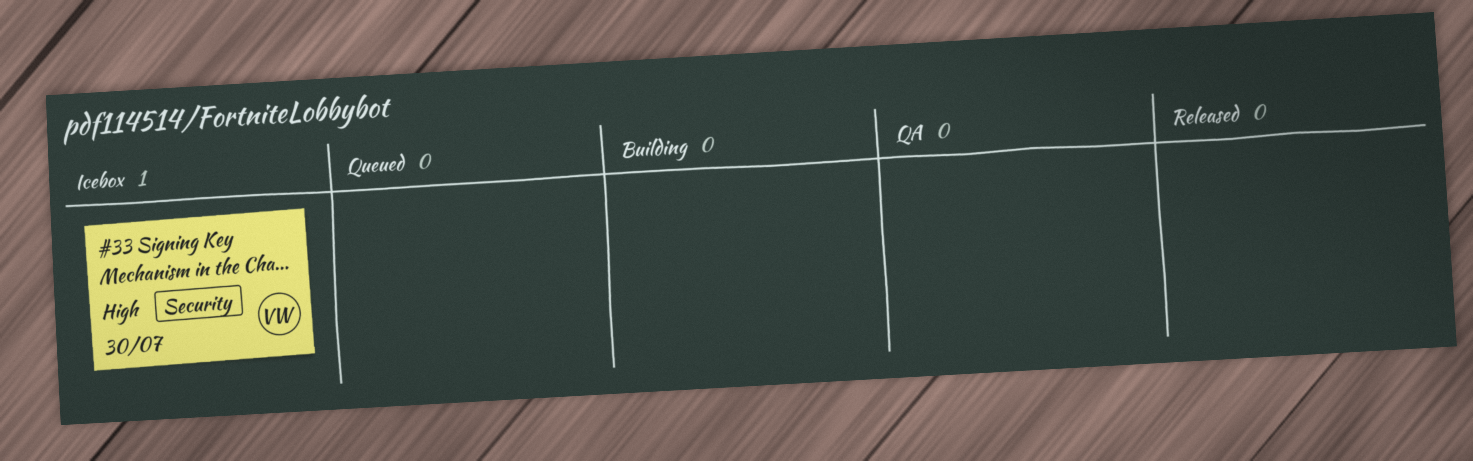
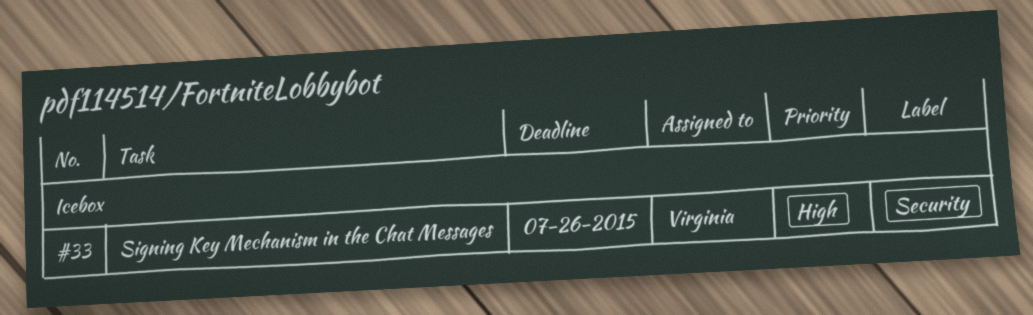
#33, due: Jul 30 -> Jul 26

